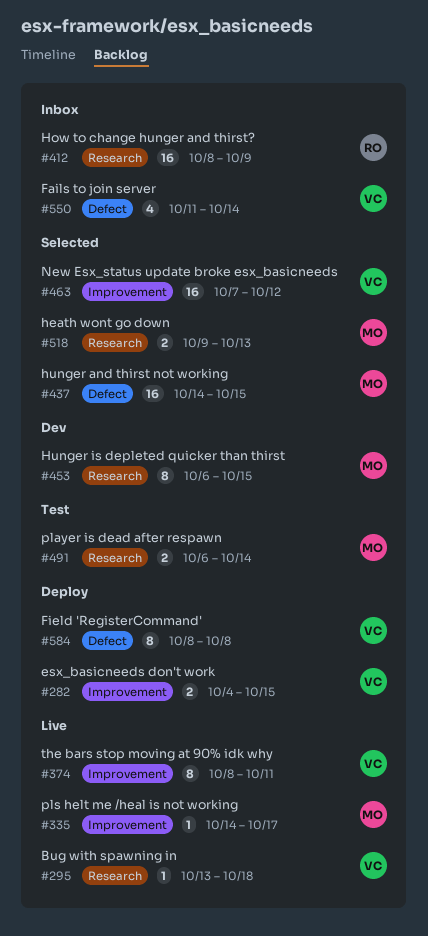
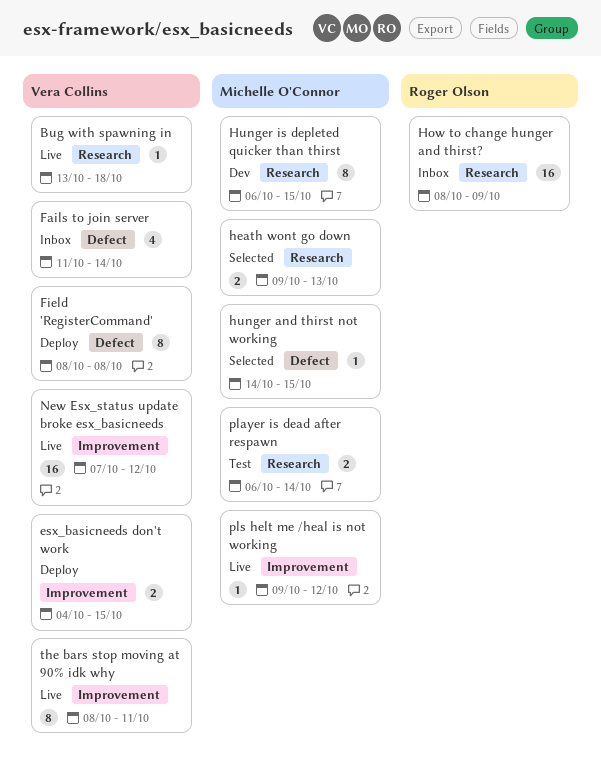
hunger and thirst not working, estimate: 16 -> 1
New Esx_status update broke esx_basicneeds, status: Selected -> Live
pls helt me /heal is not working, start: Oct 14 -> Oct 9
pls helt me /heal is not working, due: Oct 17 -> Oct 12

